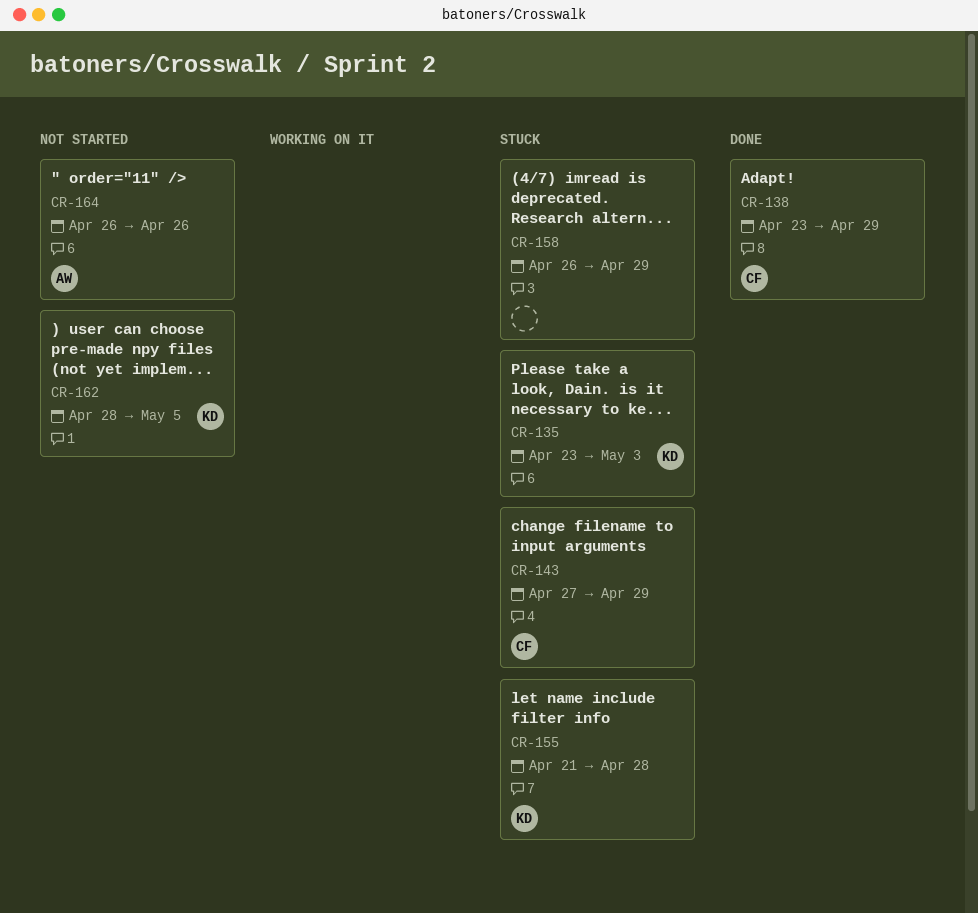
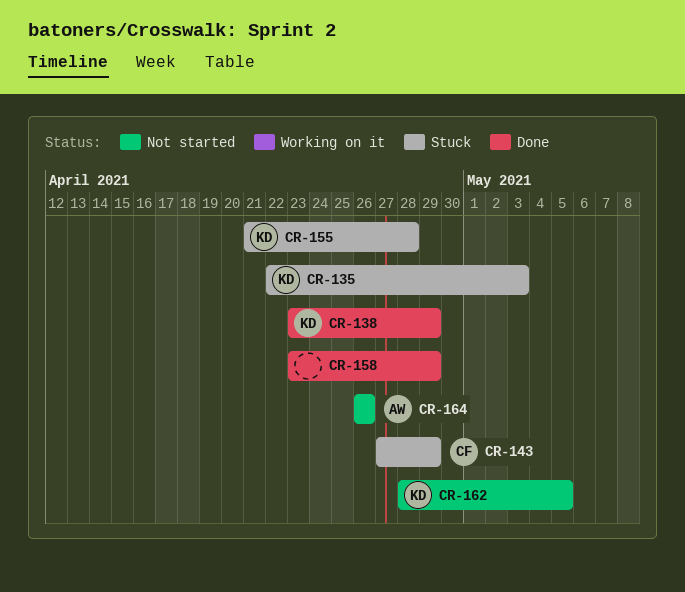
CR-135, start: Apr 23 -> Apr 22
CR-138, owner: CF -> KD
CR-158, status: Stuck -> Done
CR-158, start: Apr 26 -> Apr 23

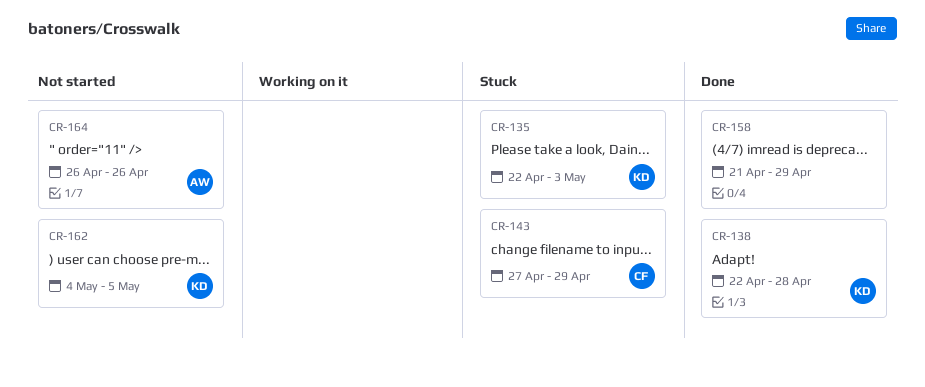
CR-138, start: Apr 23 -> Apr 22
CR-138, due: Apr 29 -> Apr 28
CR-155: present -> none
CR-158, start: Apr 23 -> Apr 21
CR-162, start: Apr 28 -> May 4

